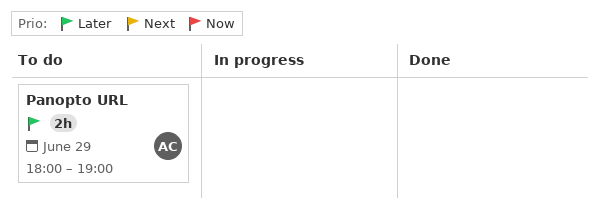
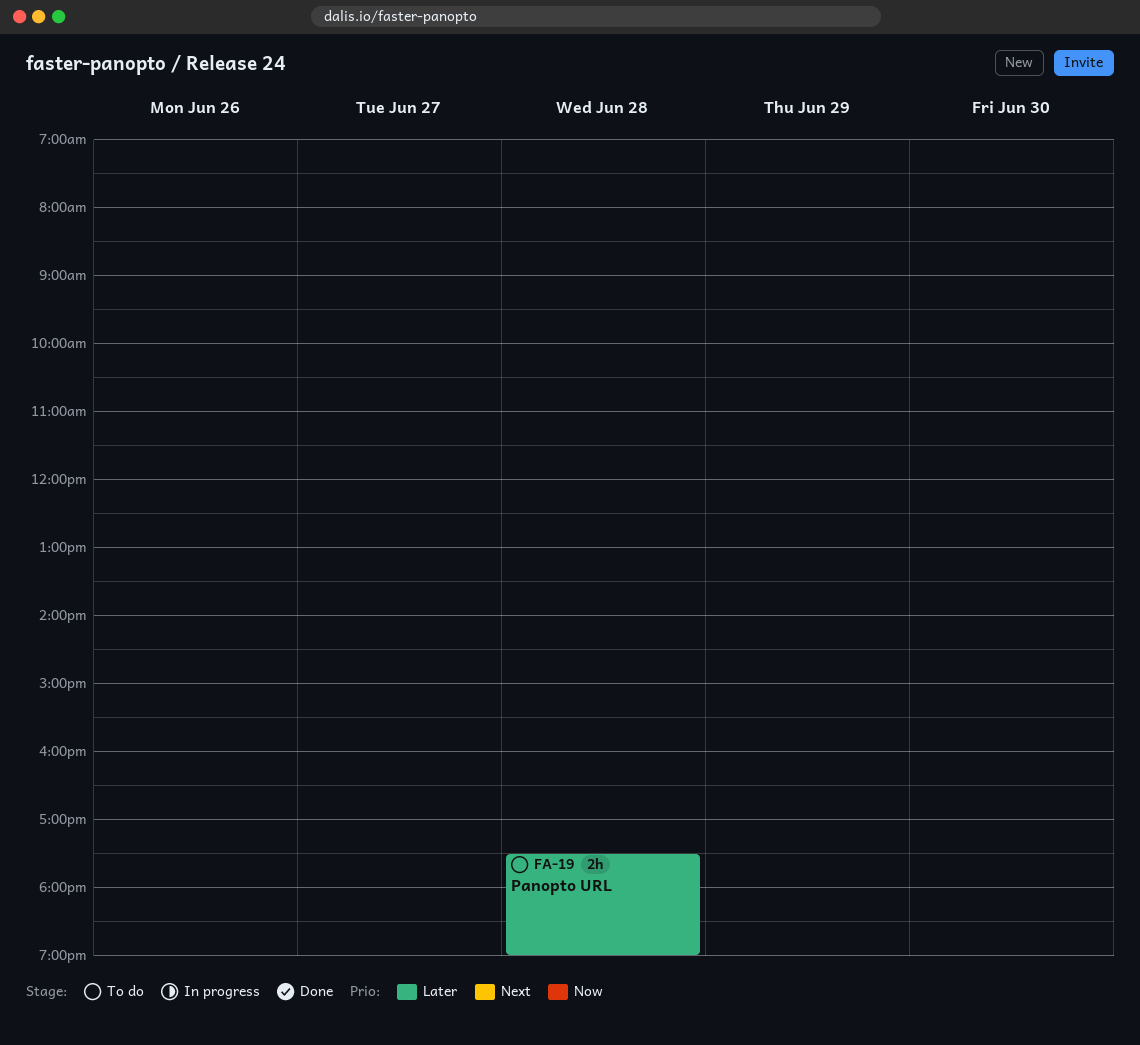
Panopto URL, day: Jun 29 -> Jun 28
Panopto URL, begins: 18:00 -> 17:30

